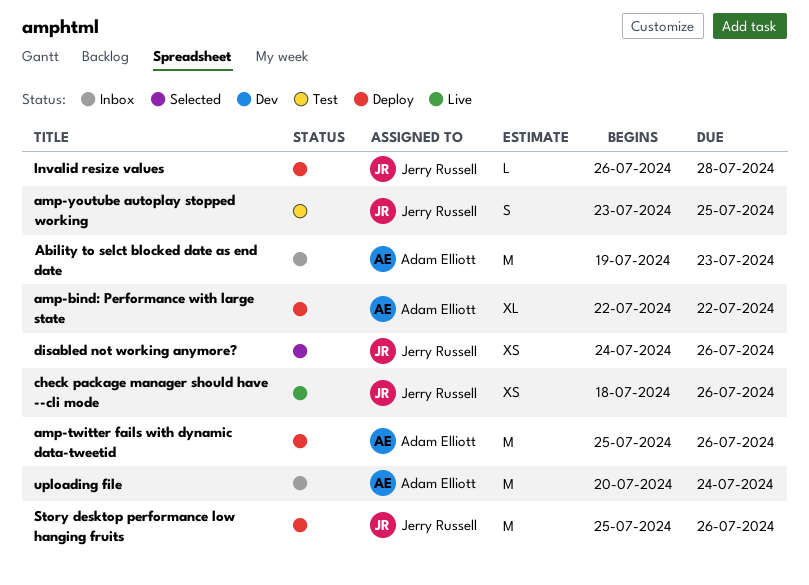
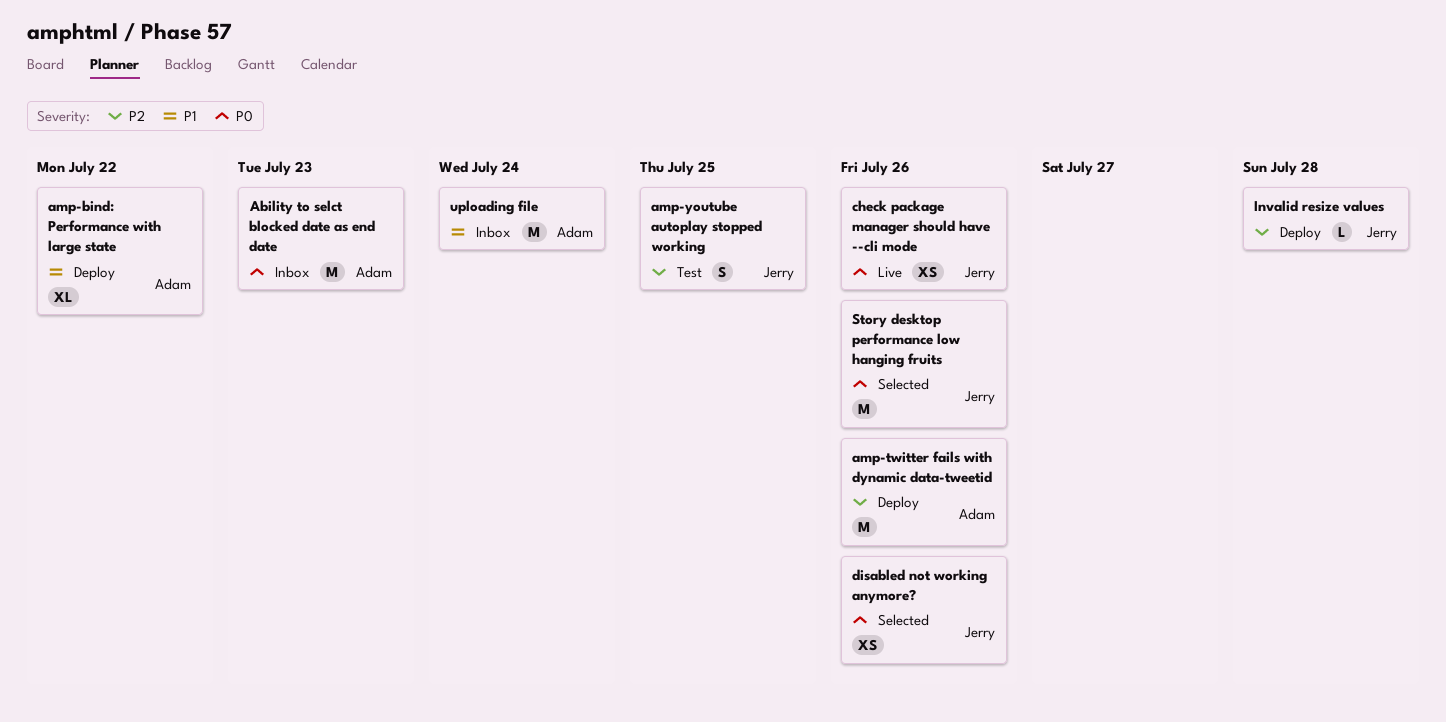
Story desktop performance low hanging fruits, status: Deploy -> Selected

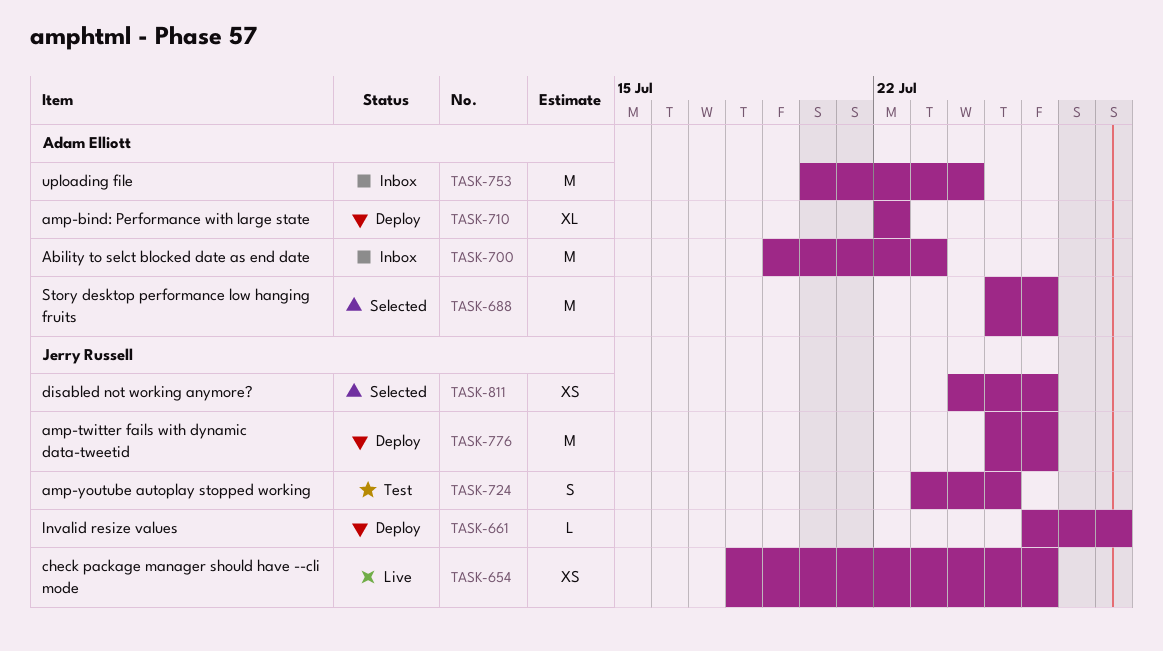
amp-twitter fails with dynamic data-tweetid, owner: Adam Elliott -> Jerry Russell
Story desktop performance low hanging fruits, owner: Jerry Russell -> Adam Elliott

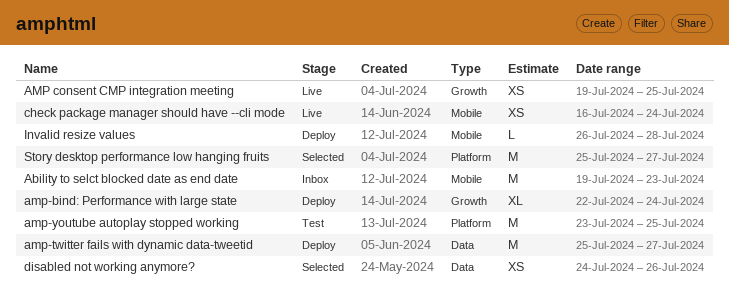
AMP consent CMP integration meeting: none -> present
amp-bind: Performance with large state, due: Jul 22 -> Jul 24
amp-twitter fails with dynamic data-tweetid, due: Jul 26 -> Jul 27
amp-youtube autoplay stopped working, estimate: S -> M
check package manager should have --cli mode, start: Jul 18 -> Jul 16
check package manager should have --cli mode, due: Jul 26 -> Jul 24
Story desktop performance low hanging fruits, due: Jul 26 -> Jul 27
uploading file: present -> none

